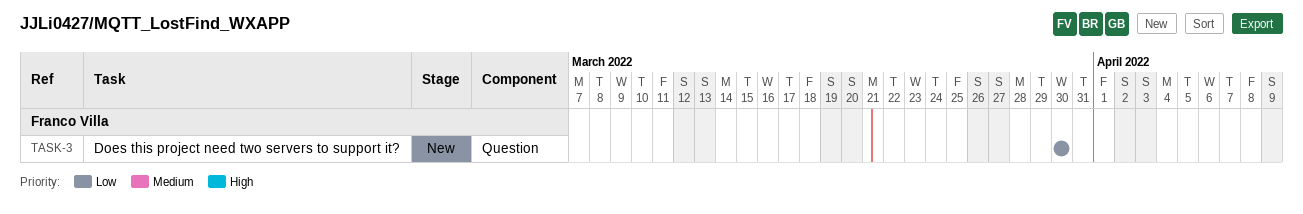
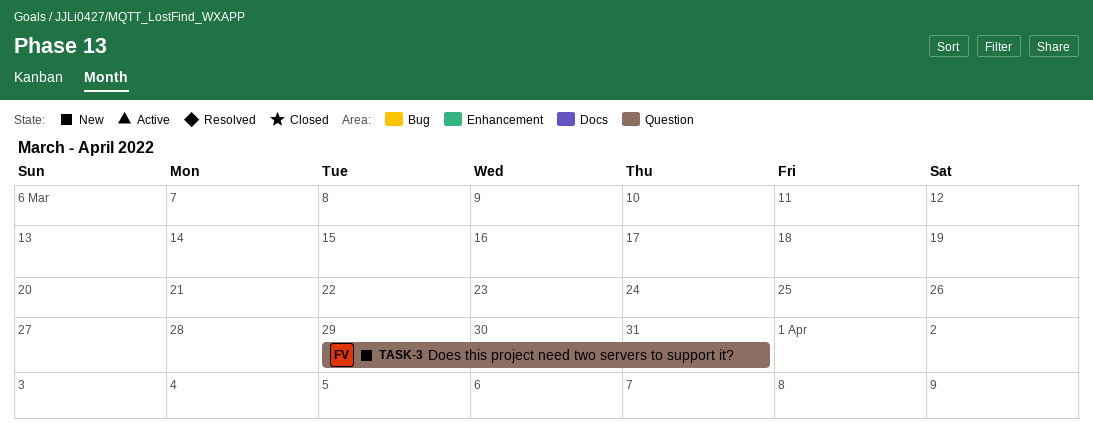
TASK-3, start: Mar 30 -> Mar 29
TASK-3, due: Mar 30 -> Mar 31

